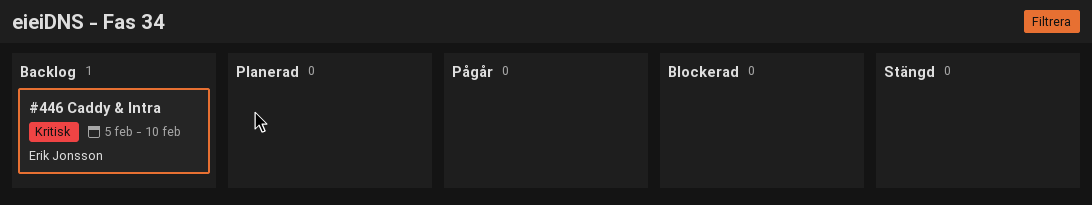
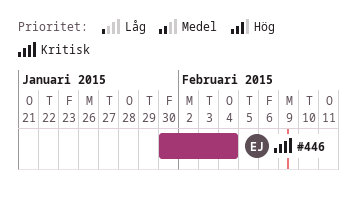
#446, start: Feb 5 -> Jan 30
#446, due: Feb 10 -> Feb 4

